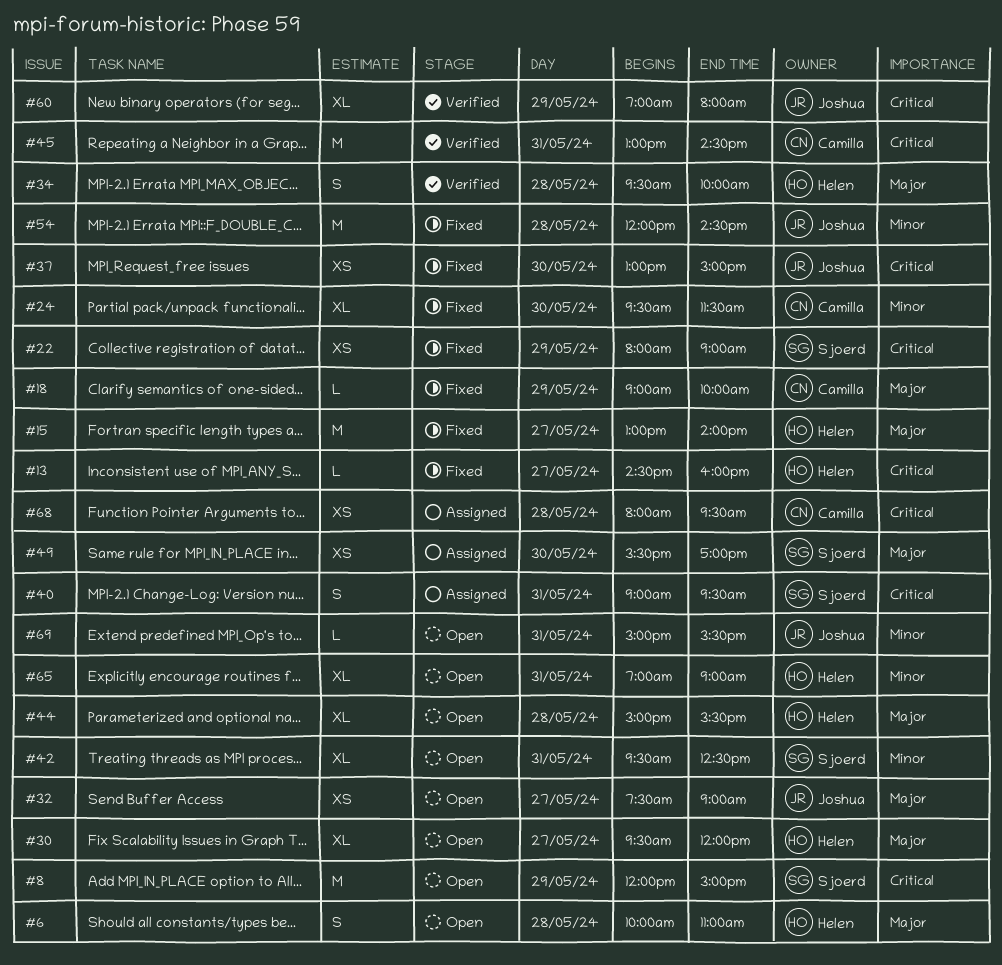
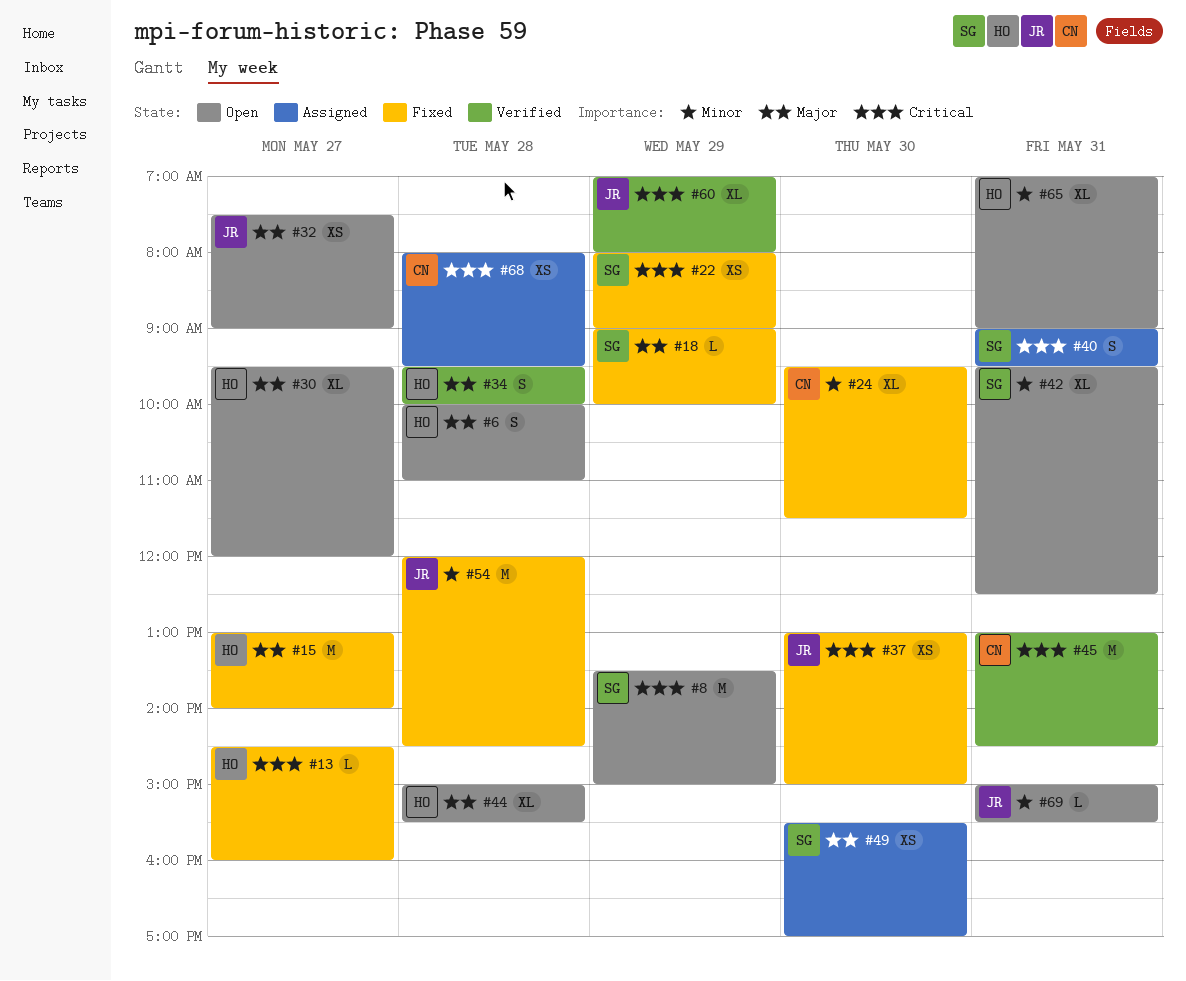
#8, begins: 12:00 -> 13:30
#18, owner: Camilla -> Sjoerd

